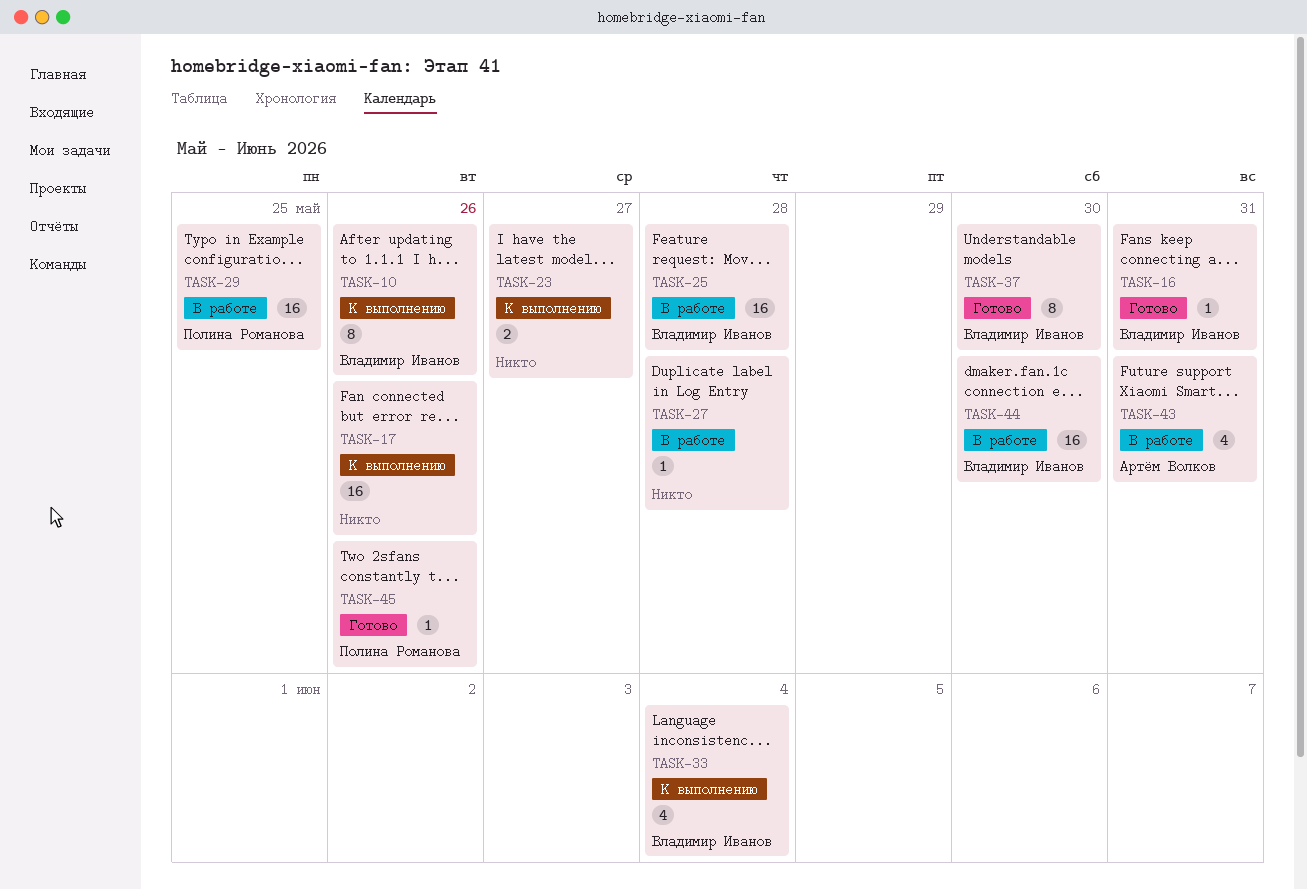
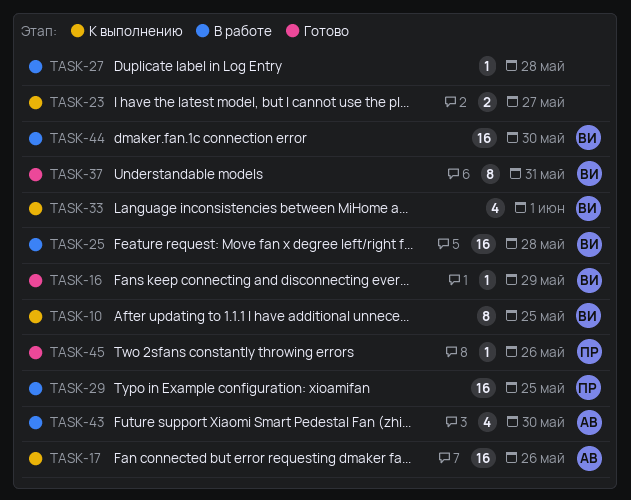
TASK-10, due: May 26 -> May 25
TASK-16, due: May 31 -> May 29
TASK-17, owner: none -> Артём Волков
TASK-33, due: Jun 4 -> Jun 1
TASK-37, due: May 30 -> May 31
TASK-43, due: May 31 -> May 30

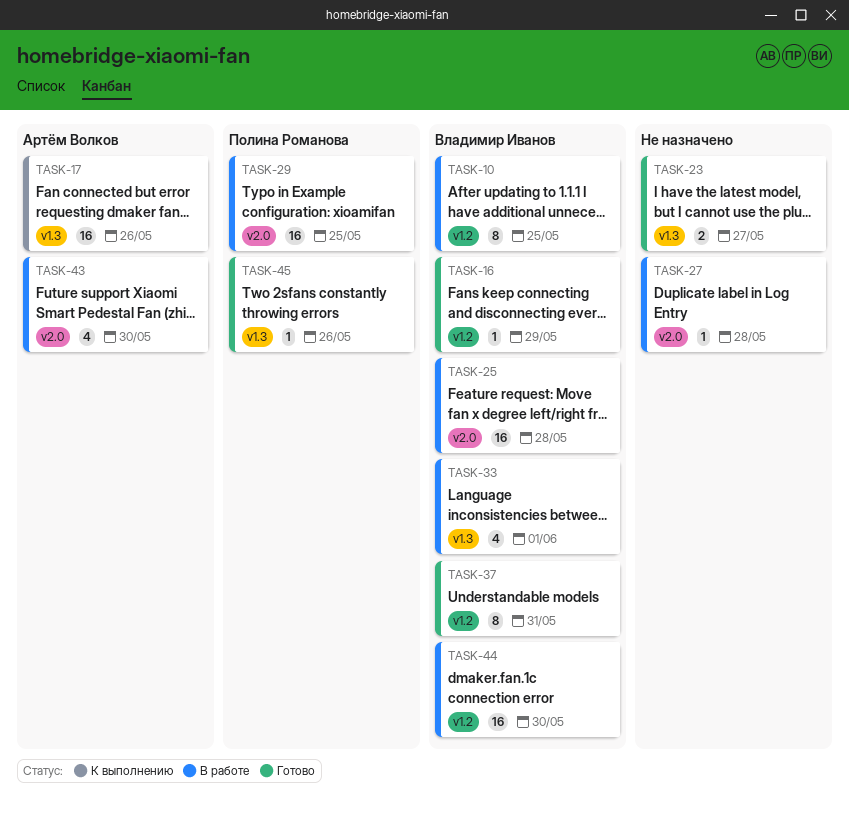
TASK-10, status: К выполнению -> В работе
TASK-23, status: К выполнению -> Готово
TASK-33, status: К выполнению -> В работе

